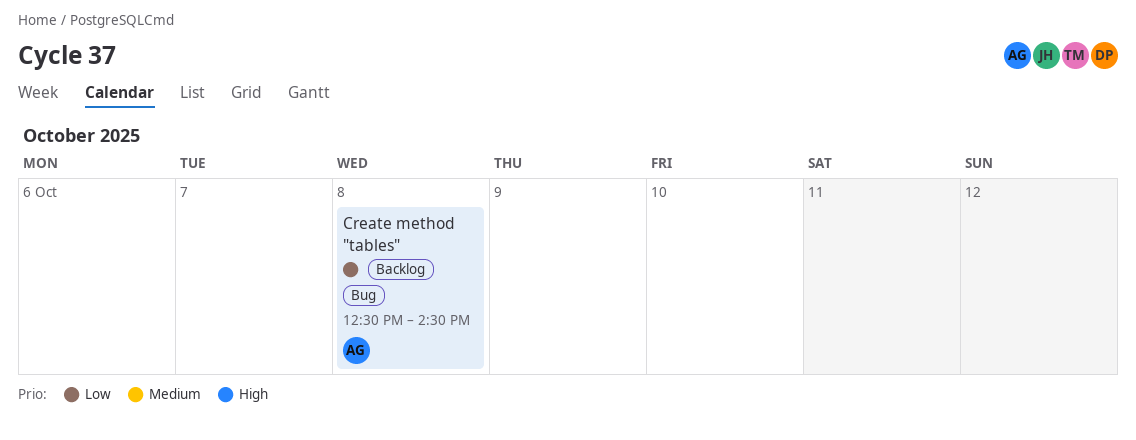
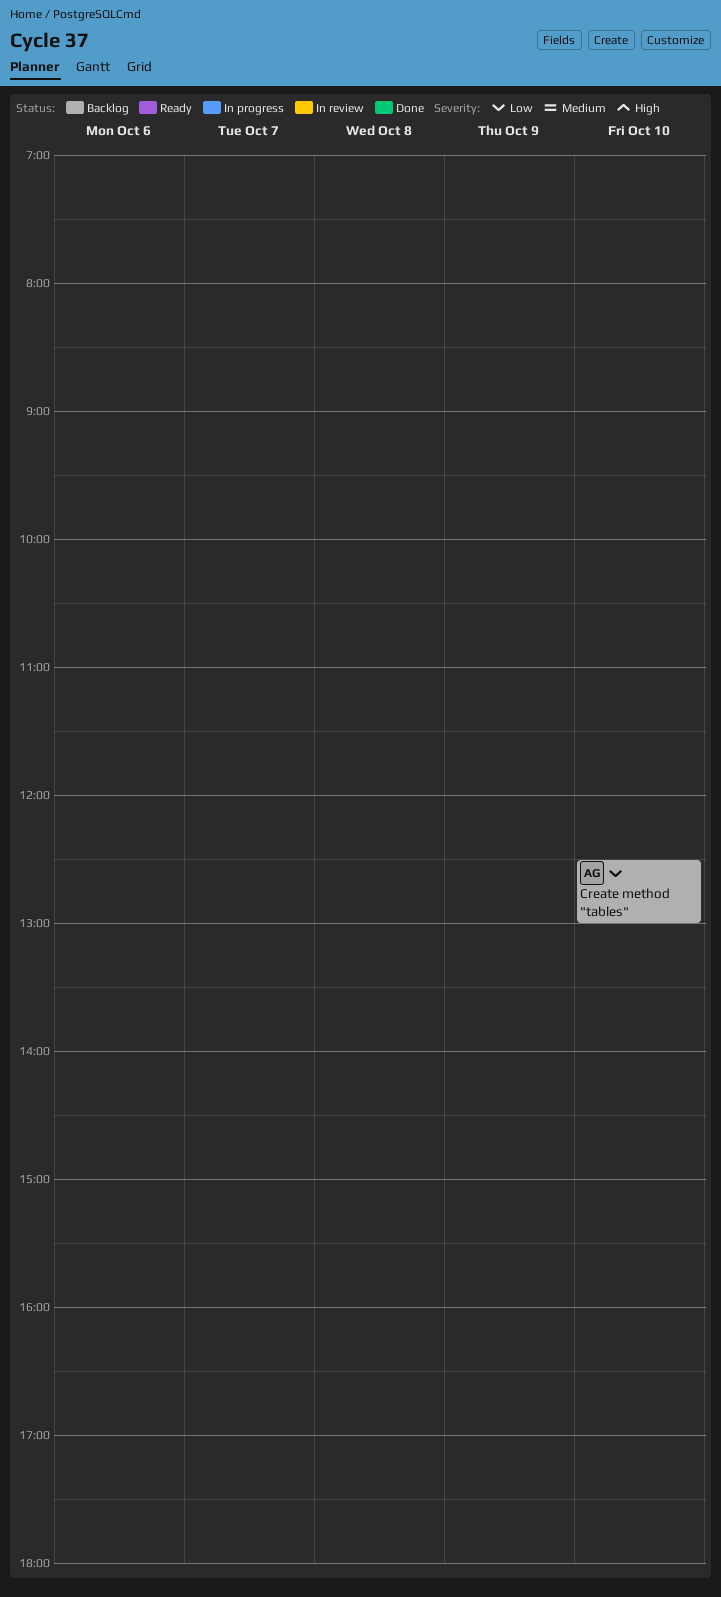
Create method "tables", day: Oct 8 -> Oct 10
Create method "tables", ends: 14:30 -> 13:00

